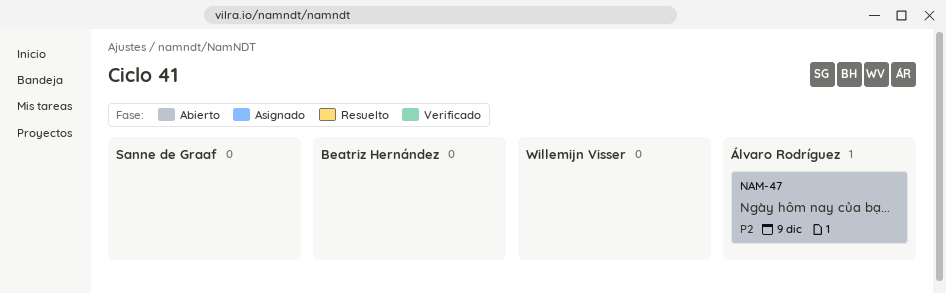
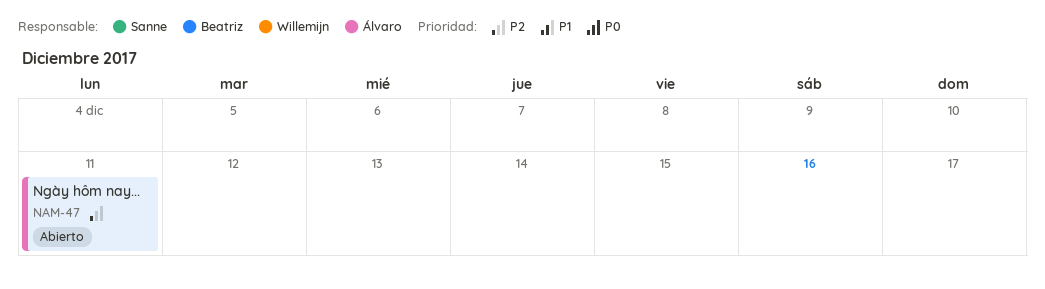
NAM-47, due: Dec 9 -> Dec 11

